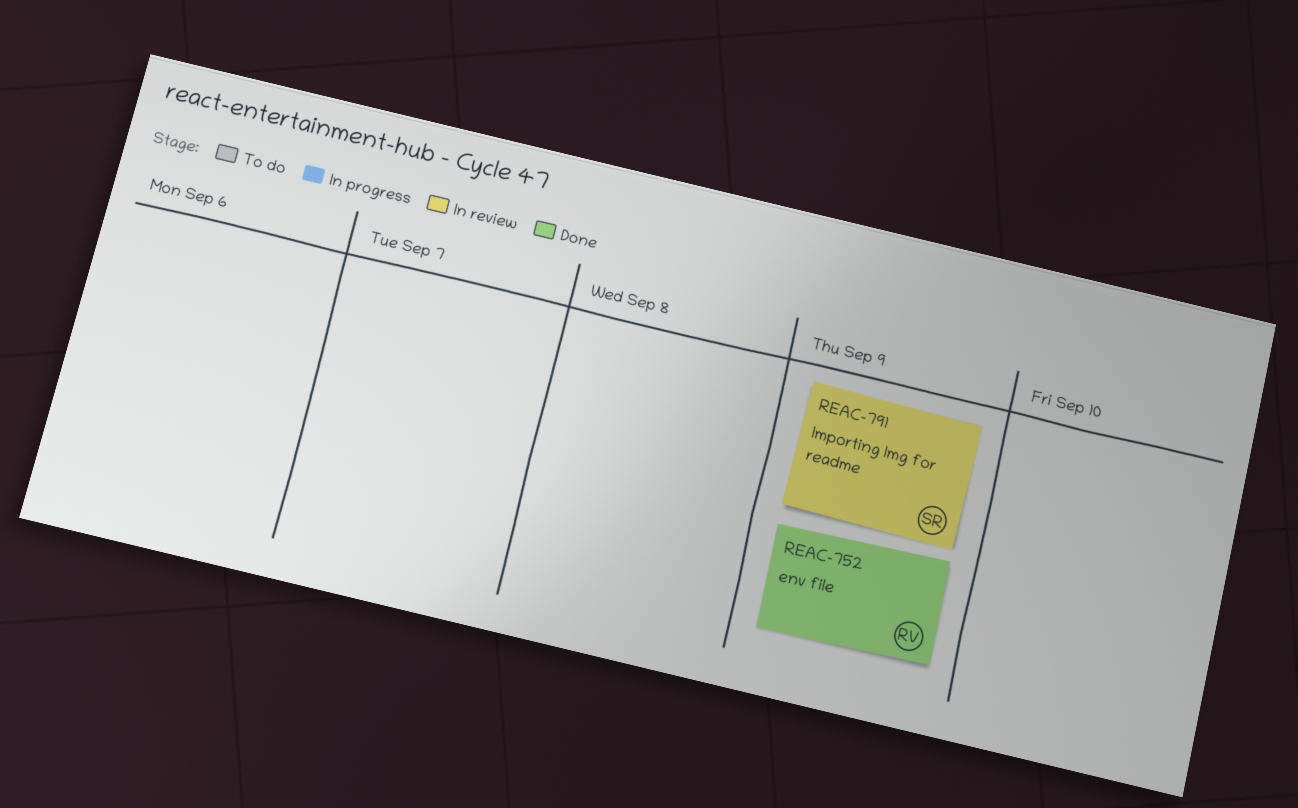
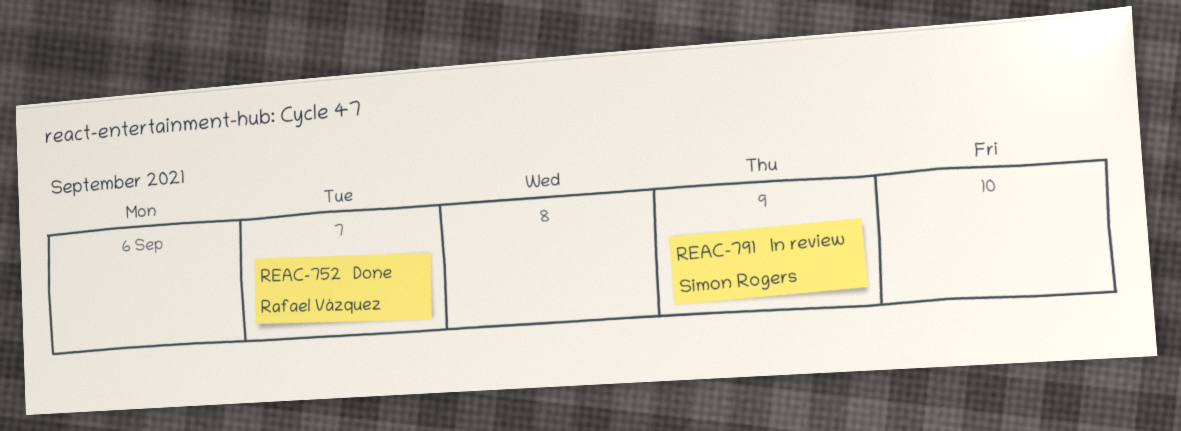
REAC-752, due: Sep 9 -> Sep 7

